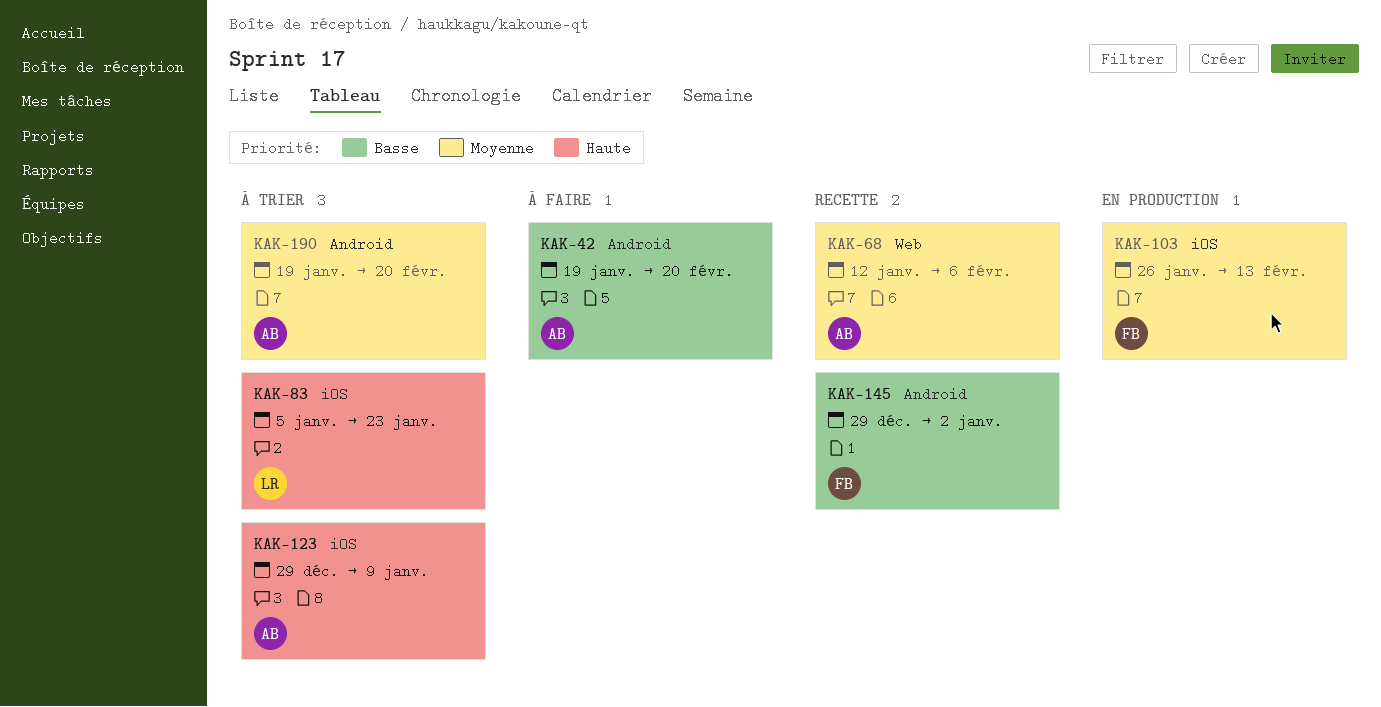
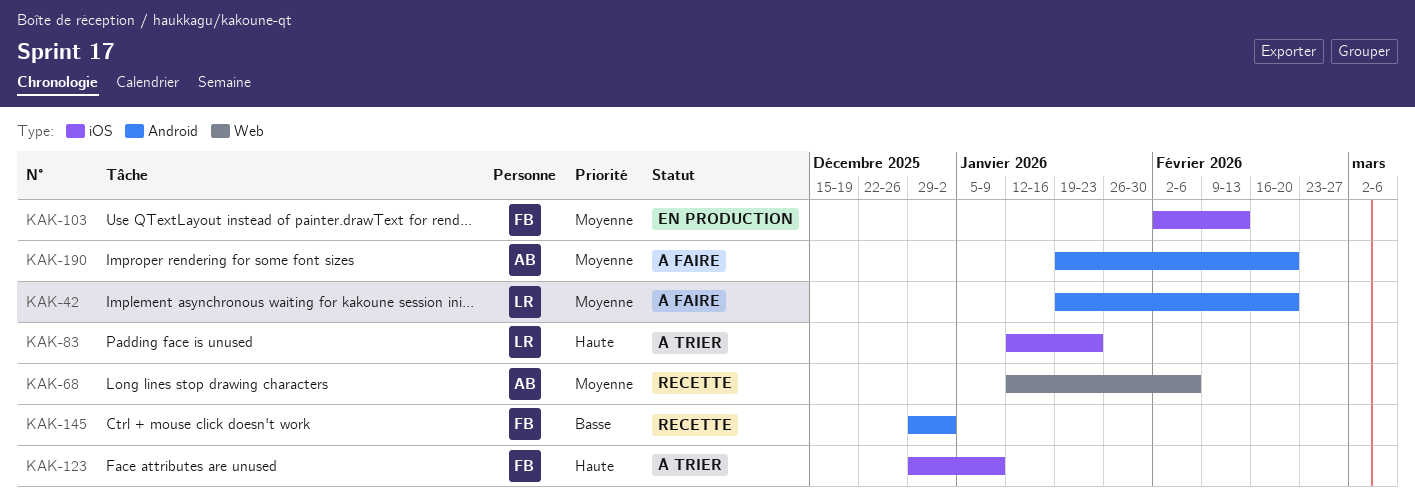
KAK-42, owner: AB -> LR
KAK-42, priority: Basse -> Moyenne
KAK-83, start: Jan 5 -> Jan 12
KAK-103, start: Jan 26 -> Feb 2
KAK-123, owner: AB -> FB
KAK-190, status: À trier -> À faire

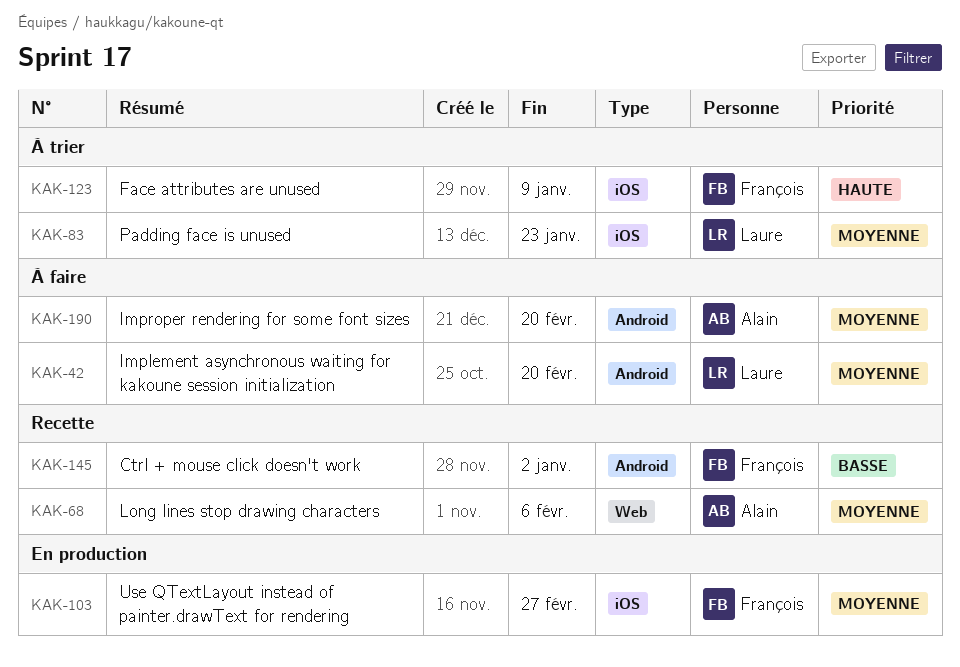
KAK-83, priority: Haute -> Moyenne
KAK-103, due: Feb 13 -> Feb 27

